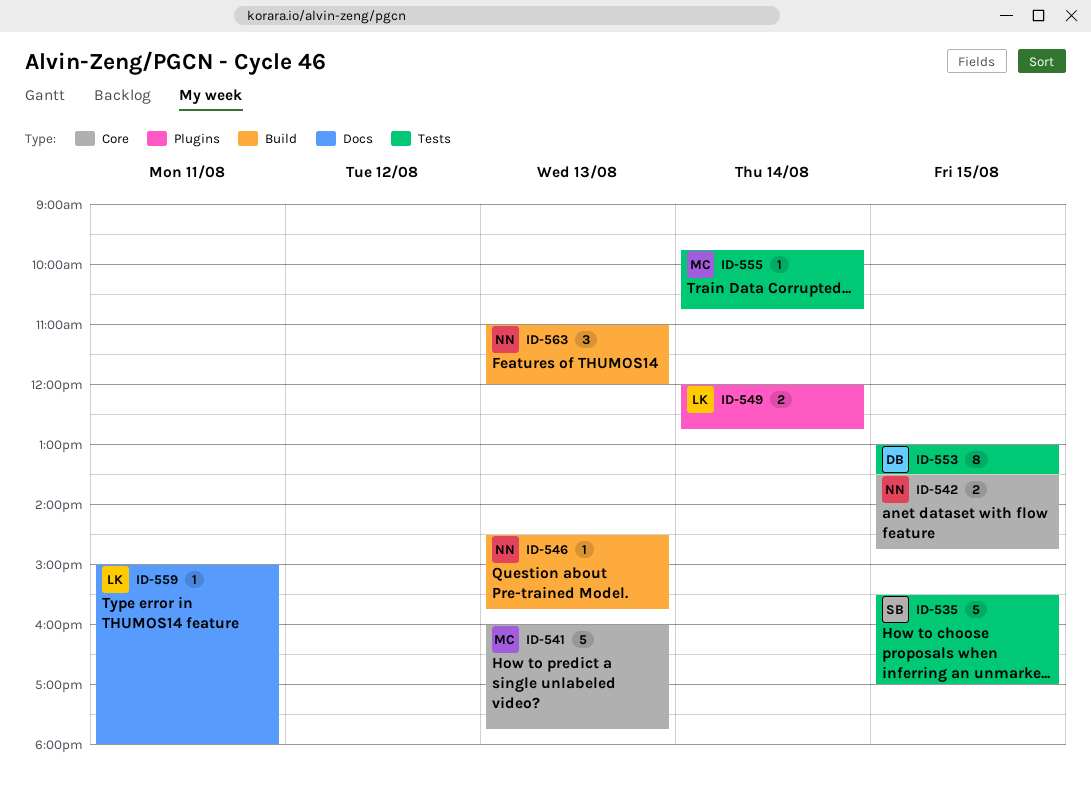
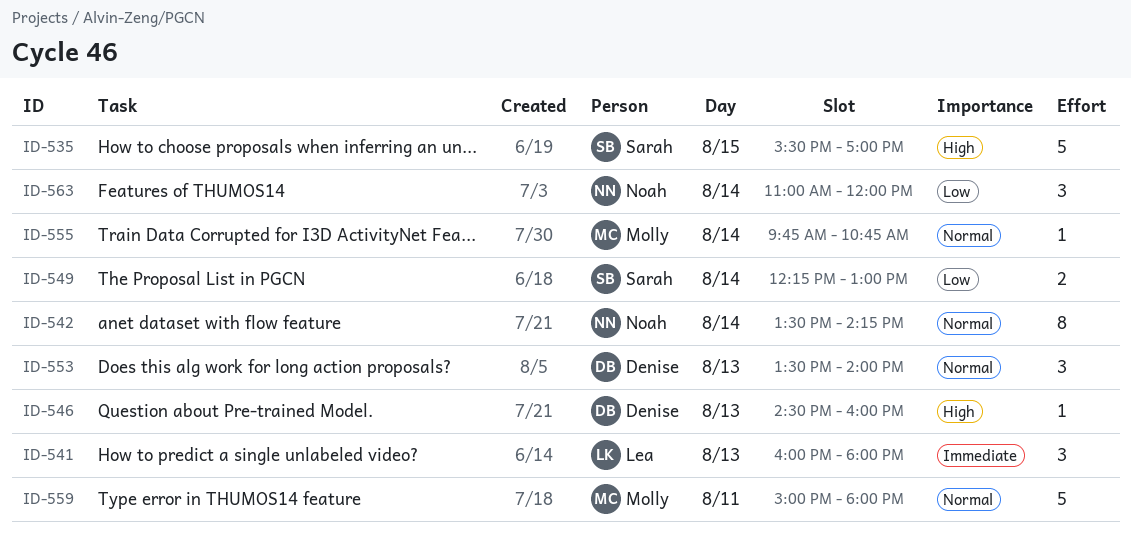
ID-541, owner: Molly -> Lea
ID-541, estimate: 5 -> 3
ID-541, ends: 17:45 -> 18:00
ID-542, estimate: 2 -> 8
ID-542, day: Aug 15 -> Aug 14
ID-542, ends: 14:45 -> 14:15
ID-546, owner: Noah -> Denise
ID-546, ends: 15:45 -> 16:00
ID-549, owner: Lea -> Sarah
ID-549, begins: 12:00 -> 12:15
ID-549, ends: 12:45 -> 13:00
ID-553, estimate: 8 -> 3
ID-553, day: Aug 15 -> Aug 13
ID-553, begins: 13:00 -> 13:30
ID-553, ends: 13:30 -> 14:00
ID-559, owner: Lea -> Molly
ID-559, estimate: 1 -> 5
ID-563, day: Aug 13 -> Aug 14

